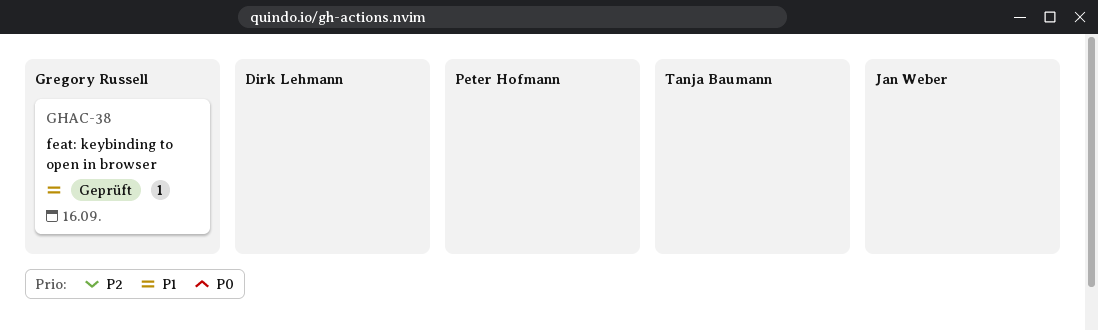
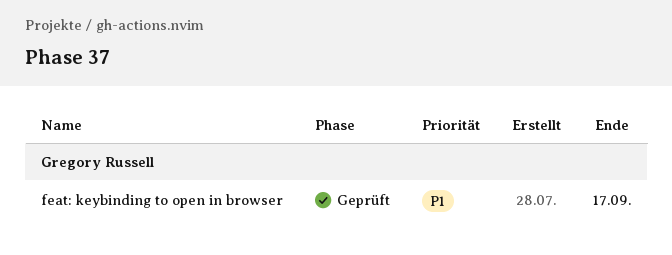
feat: keybinding to open in browser, due: Sep 16 -> Sep 17

